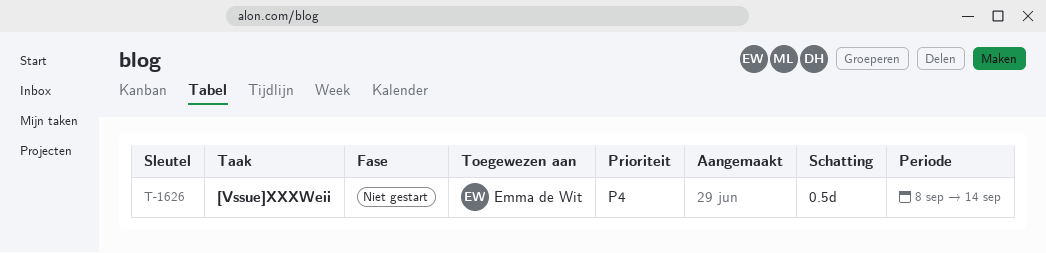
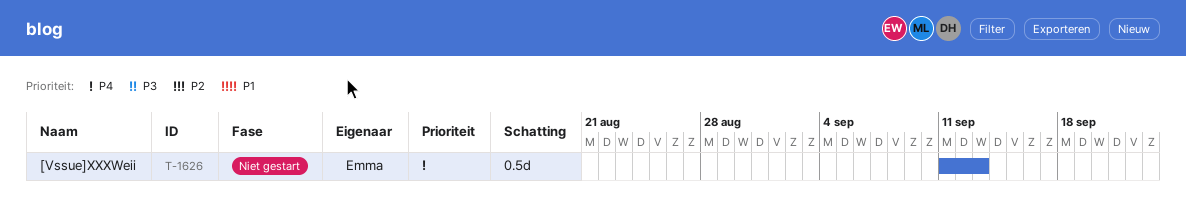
T-1626, start: Sep 8 -> Sep 11
T-1626, due: Sep 14 -> Sep 13

